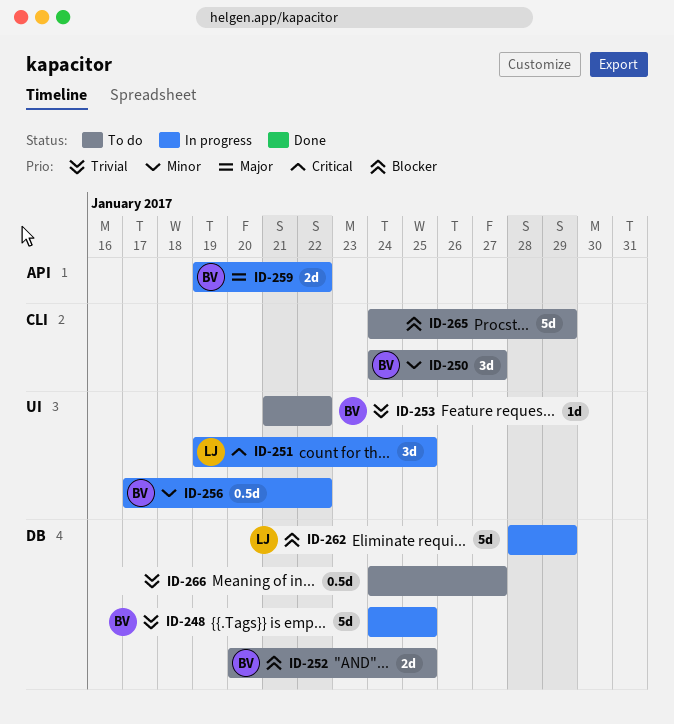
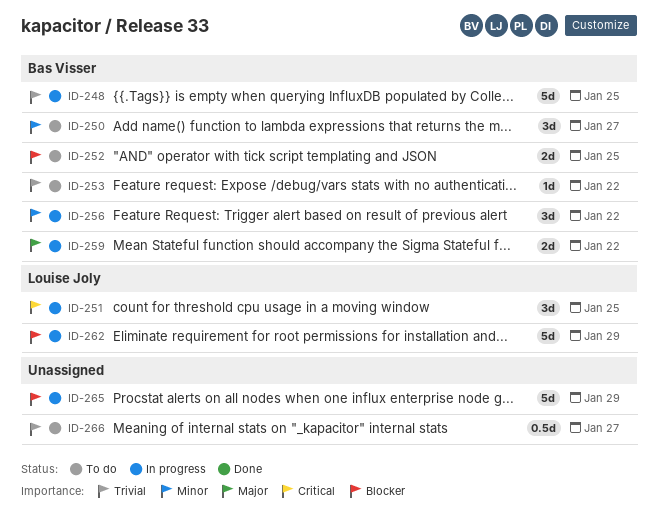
ID-256, estimate: 0.5d -> 3d
ID-265, status: To do -> In progress

